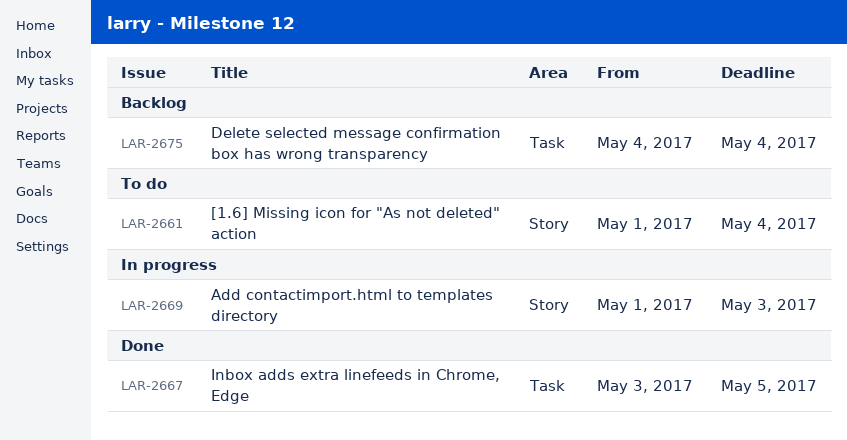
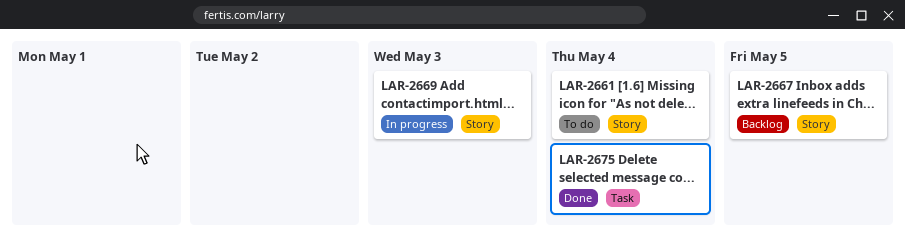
LAR-2667, status: Done -> Backlog
LAR-2667, label: Task -> Story
LAR-2675, status: Backlog -> Done

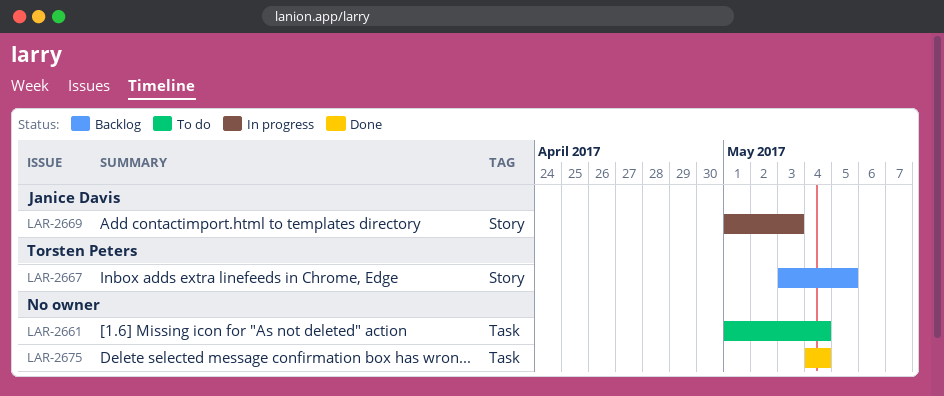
LAR-2661, label: Story -> Task

